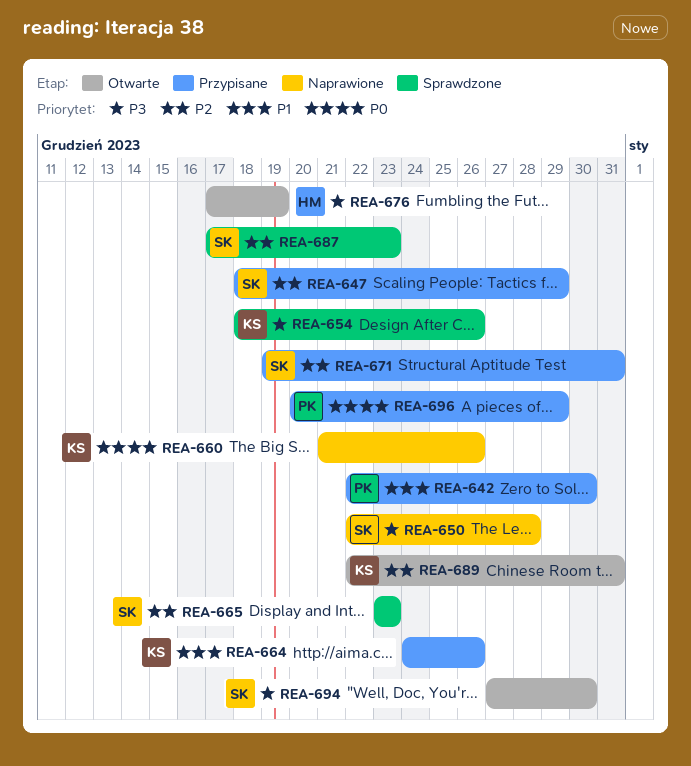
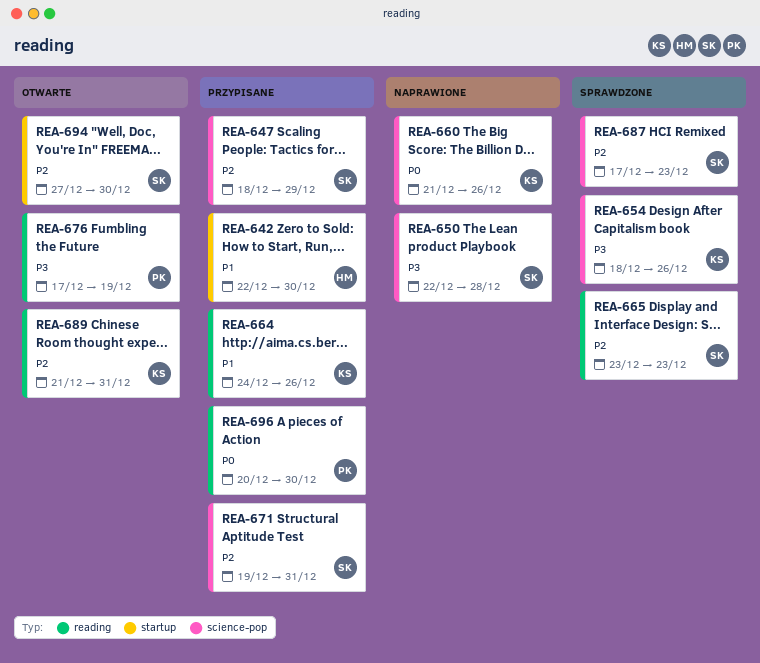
REA-642, owner: PK -> HM
REA-676, owner: HM -> PK
REA-689, start: Dec 22 -> Dec 21
REA-694, priority: P3 -> P2
REA-696, due: Dec 29 -> Dec 30

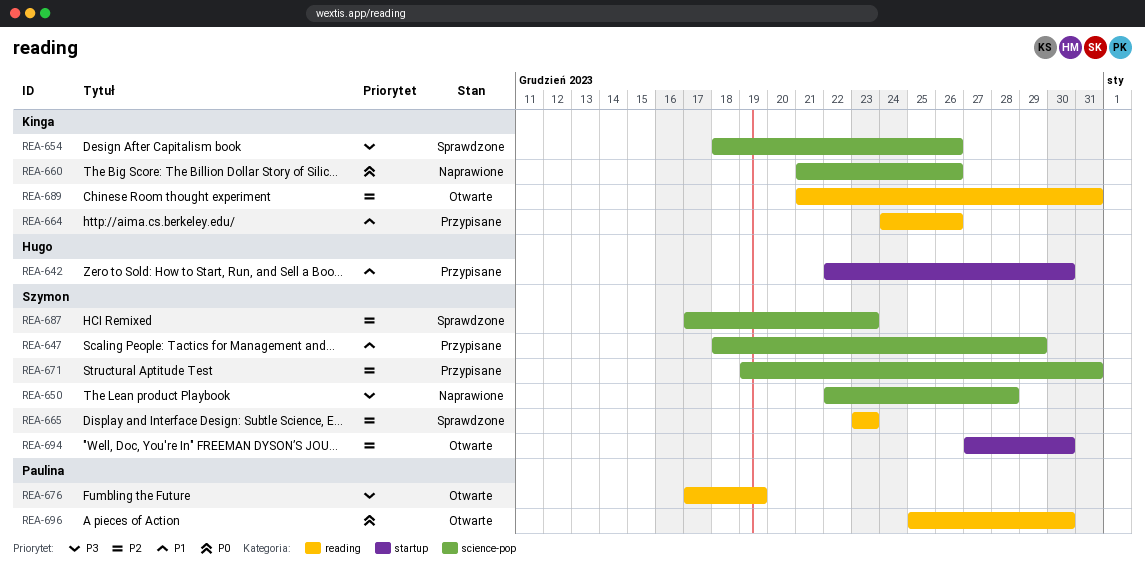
REA-647, priority: P2 -> P1
REA-696, status: Przypisane -> Otwarte
REA-696, start: Dec 20 -> Dec 25

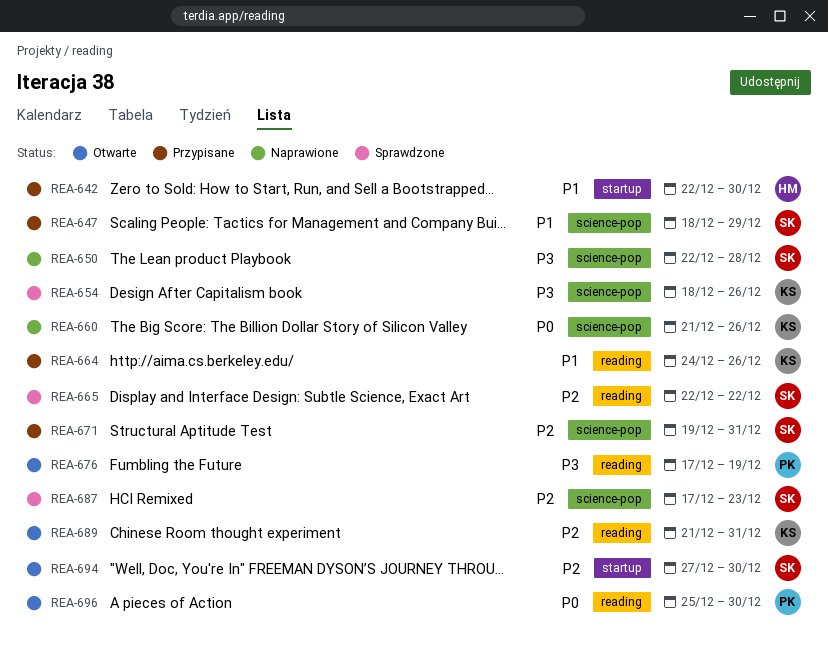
REA-665, start: Dec 23 -> Dec 22
REA-665, due: Dec 23 -> Dec 22

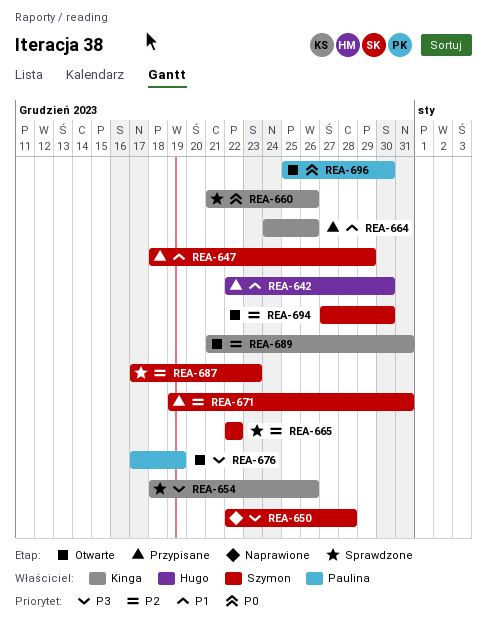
REA-660, status: Naprawione -> Sprawdzone

